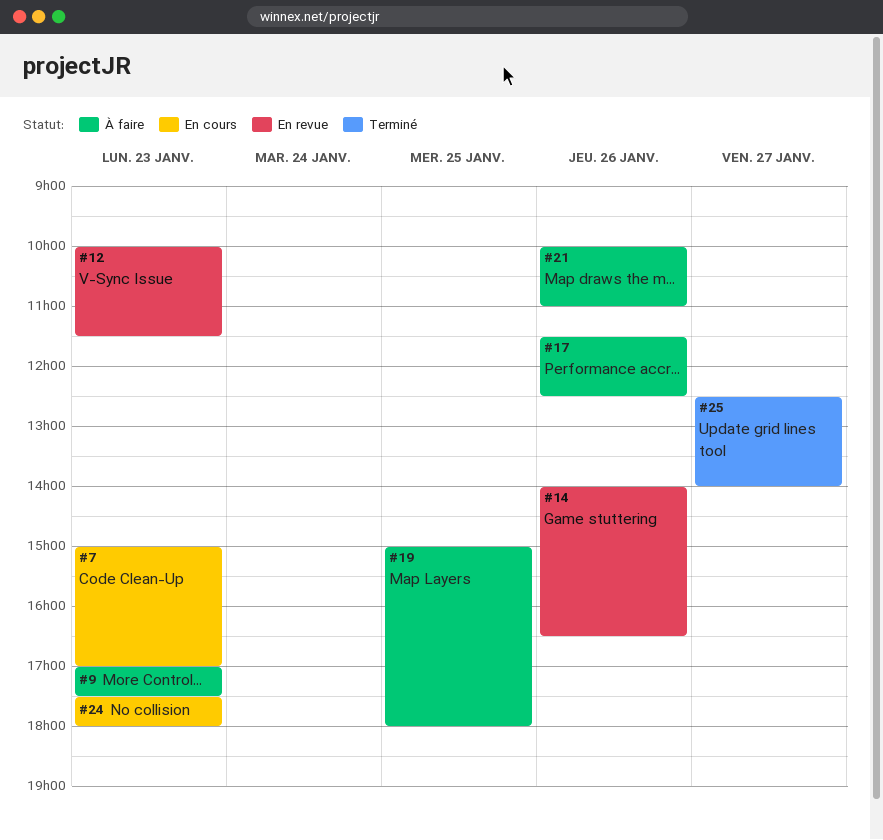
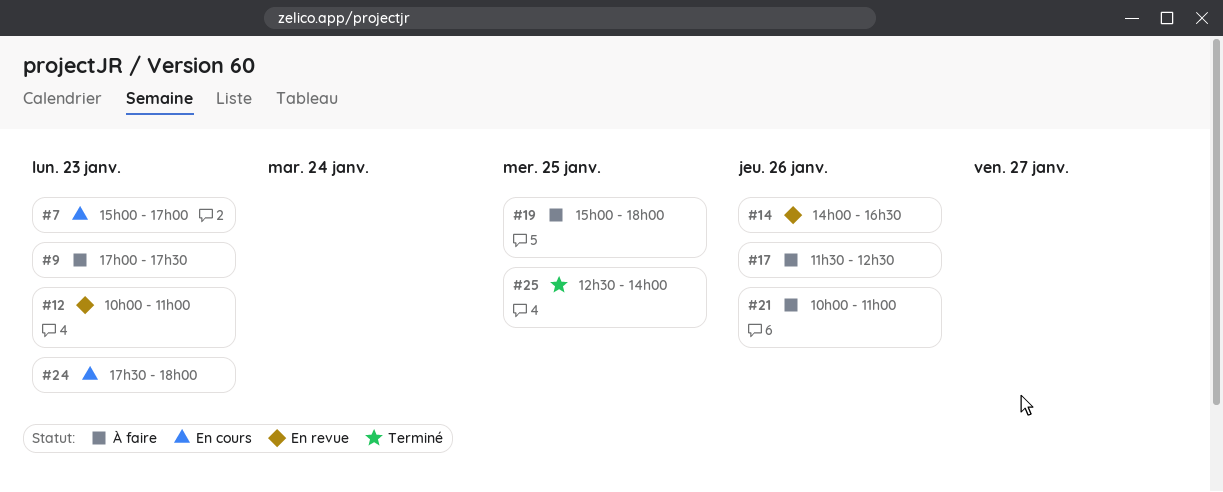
#12, ends: 11:30 -> 11:00
#25, day: Jan 27 -> Jan 25

